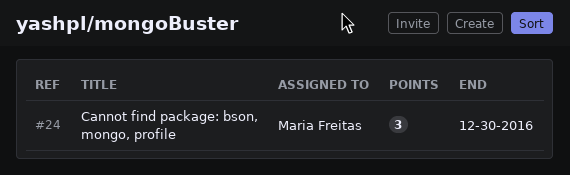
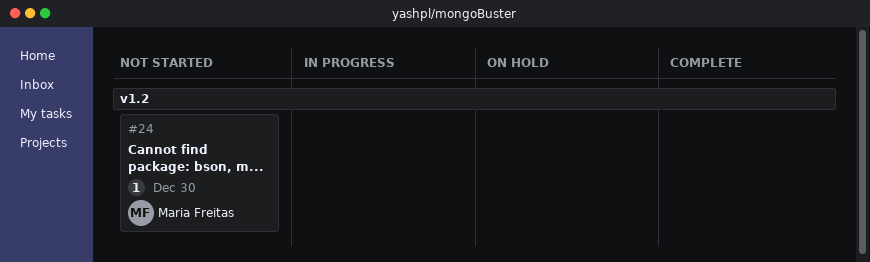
#24, estimate: 3 -> 1

